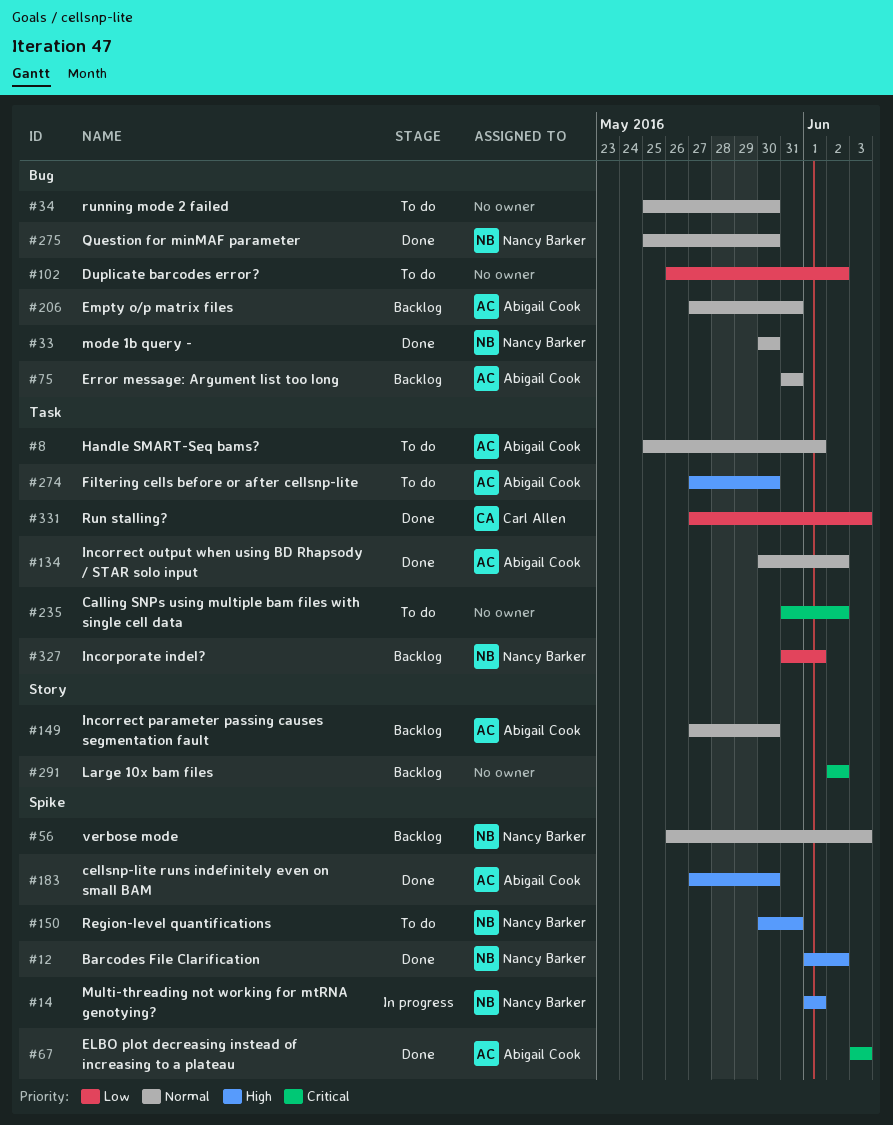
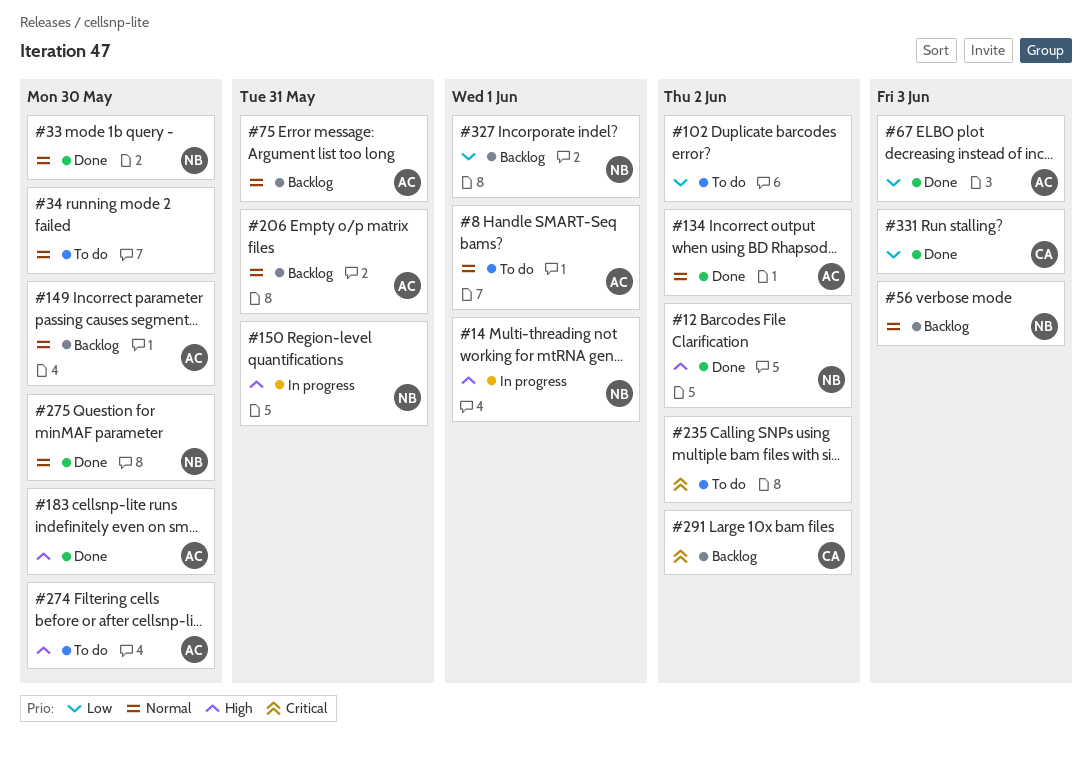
#67, priority: Critical -> Low
#150, status: To do -> In progress
#291, owner: none -> Carl Allen

